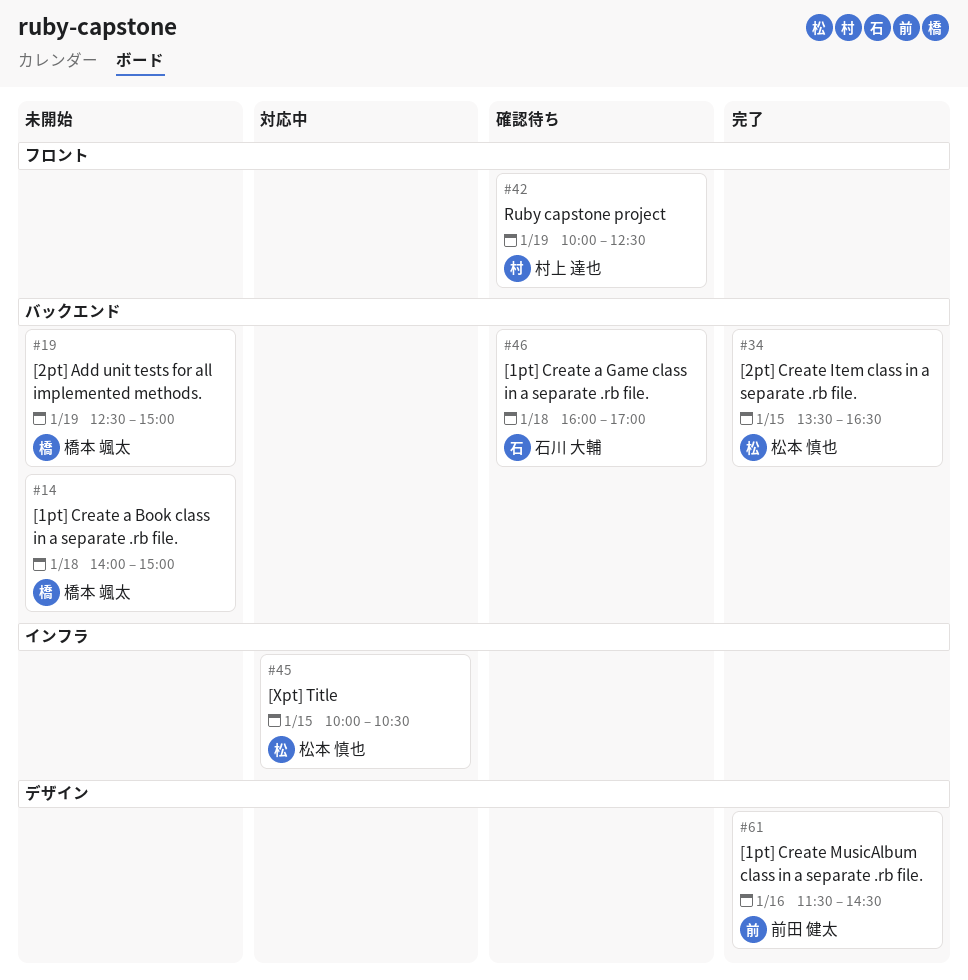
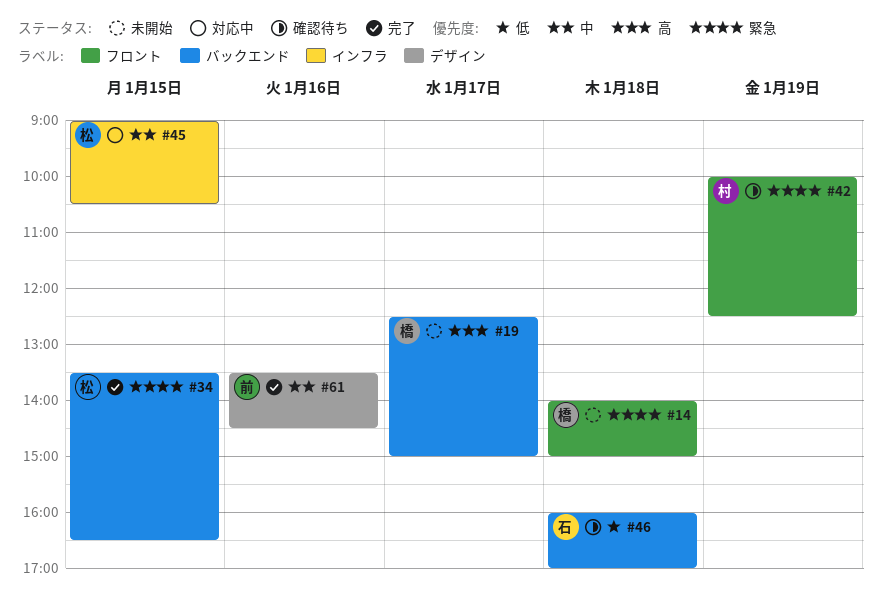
#14, label: バックエンド -> フロント
#19, day: Jan 19 -> Jan 17
#45, begins: 10:00 -> 09:00
#61, begins: 11:30 -> 13:30

